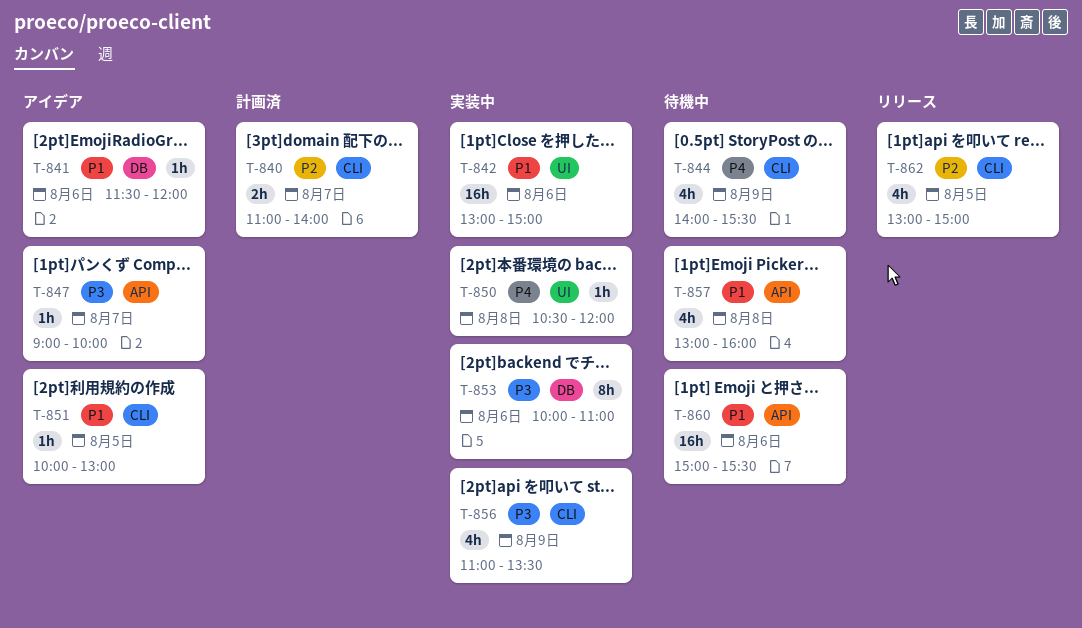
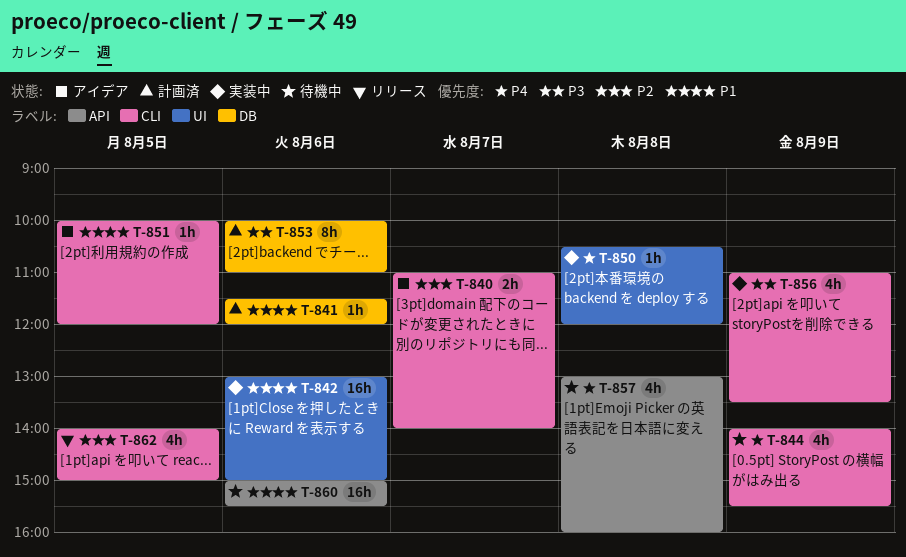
T-840, status: 計画済 -> アイデア
T-841, status: アイデア -> 計画済
T-847: present -> none
T-851, ends: 13:00 -> 12:00
T-853, status: 実装中 -> 計画済
T-857, priority: P1 -> P4
T-862, begins: 13:00 -> 14:00

